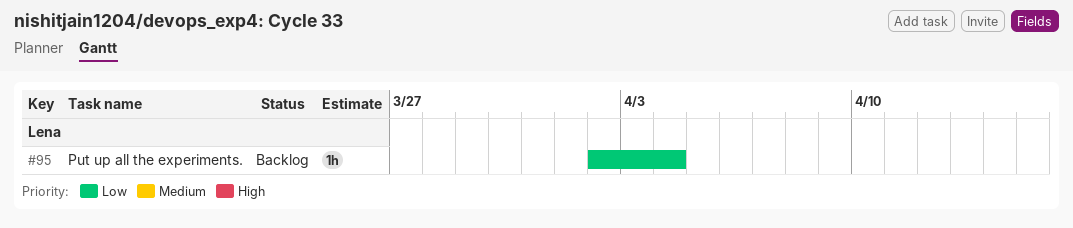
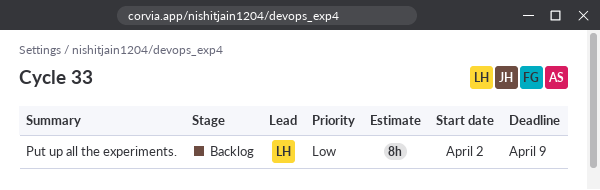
Put up all the experiments., estimate: 1h -> 8h
Put up all the experiments., due: Apr 4 -> Apr 9

